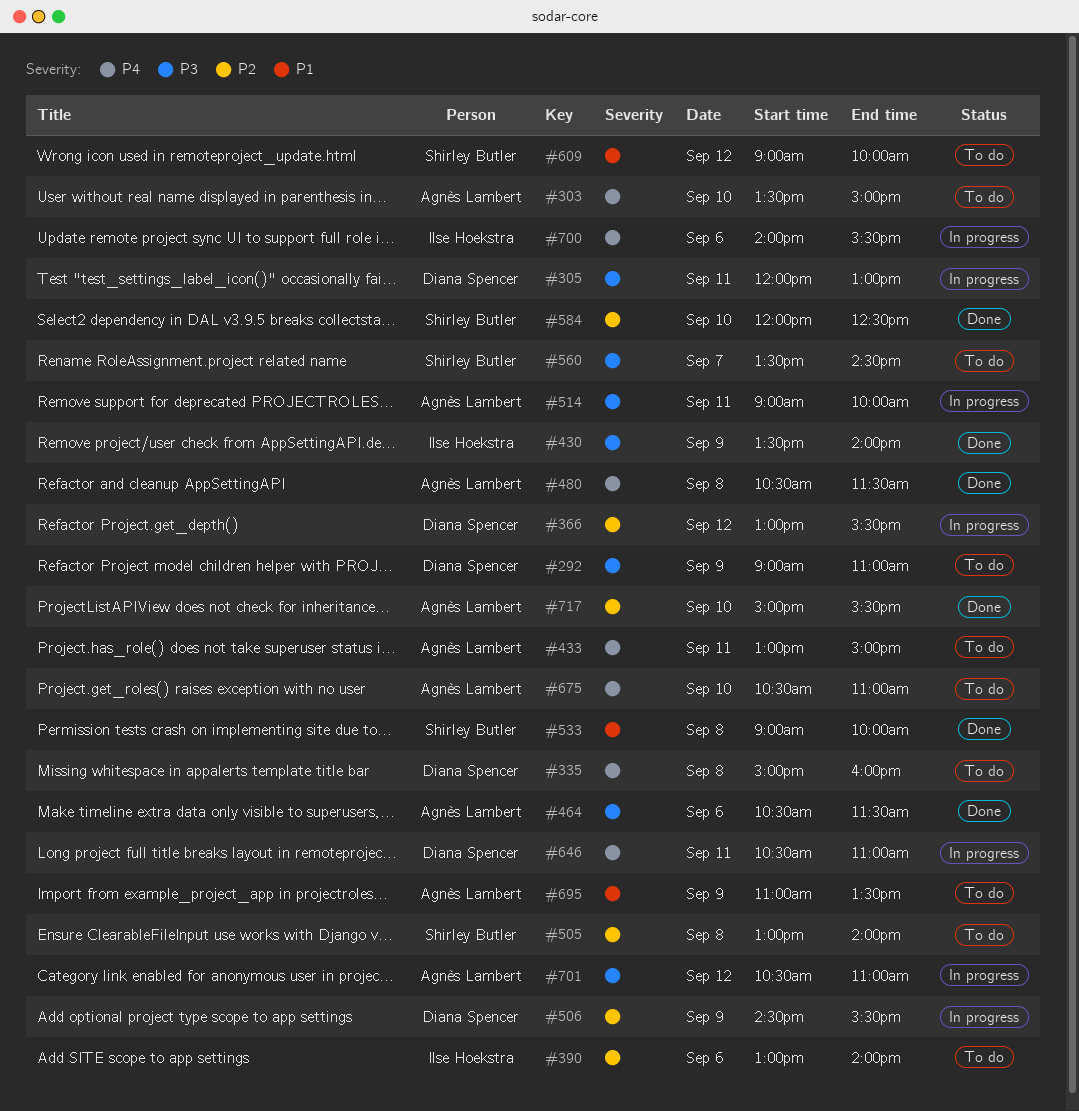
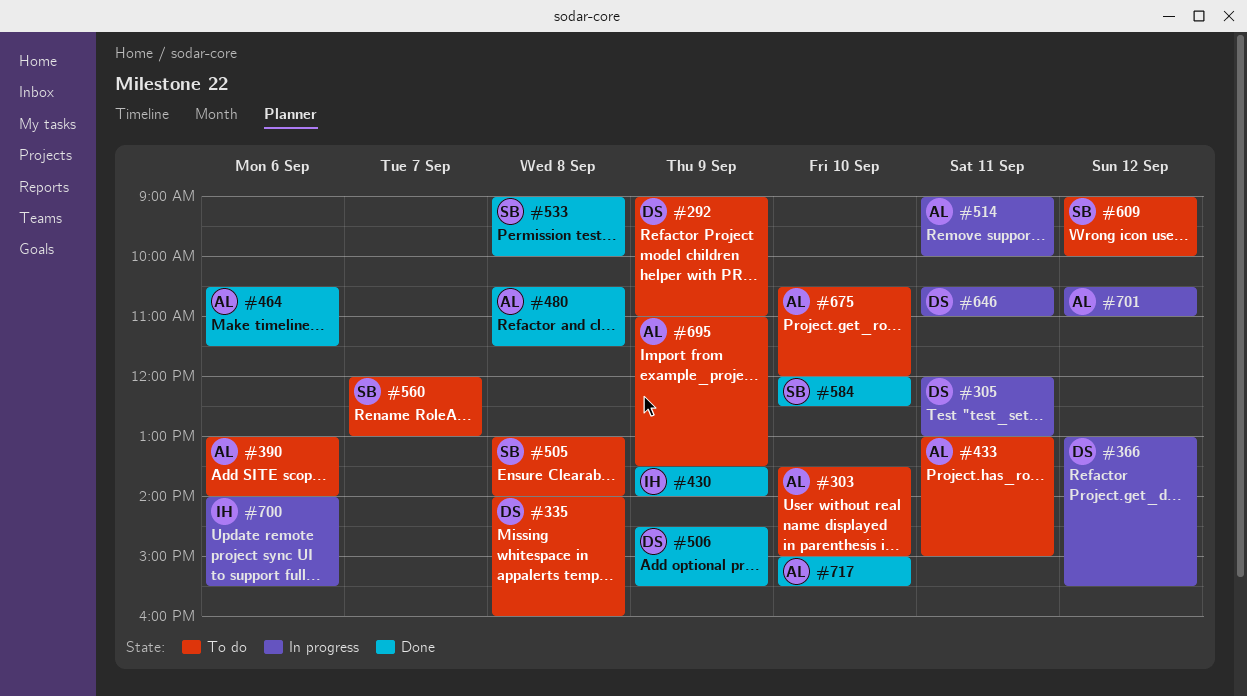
#335, begins: 15:00 -> 14:00
#390, owner: Ilse Hoekstra -> Agnès Lambert
#506, status: In progress -> Done
#560, begins: 13:30 -> 12:00
#560, ends: 14:30 -> 13:00
#675, ends: 11:00 -> 12:00

